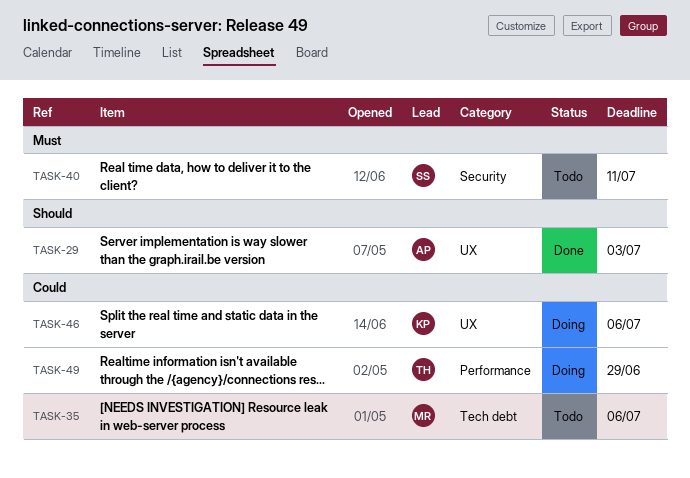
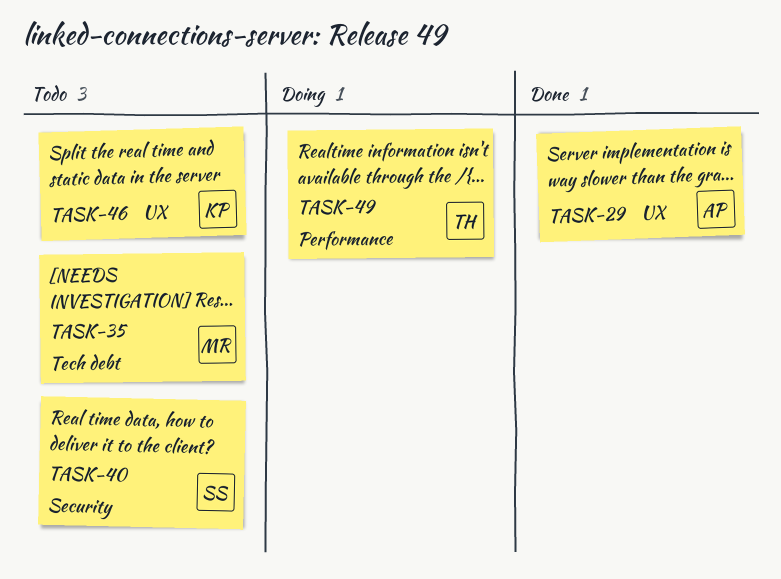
TASK-46, status: Doing -> Todo

